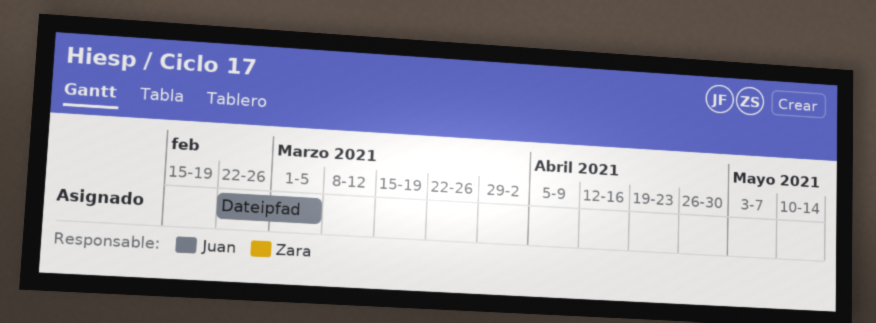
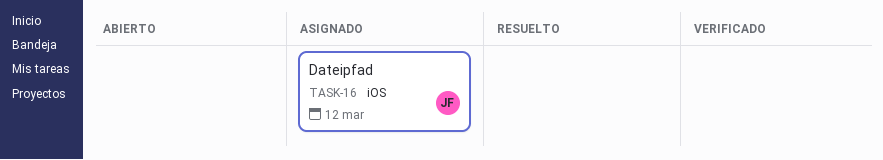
Dateipfad, due: Mar 5 -> Mar 12

